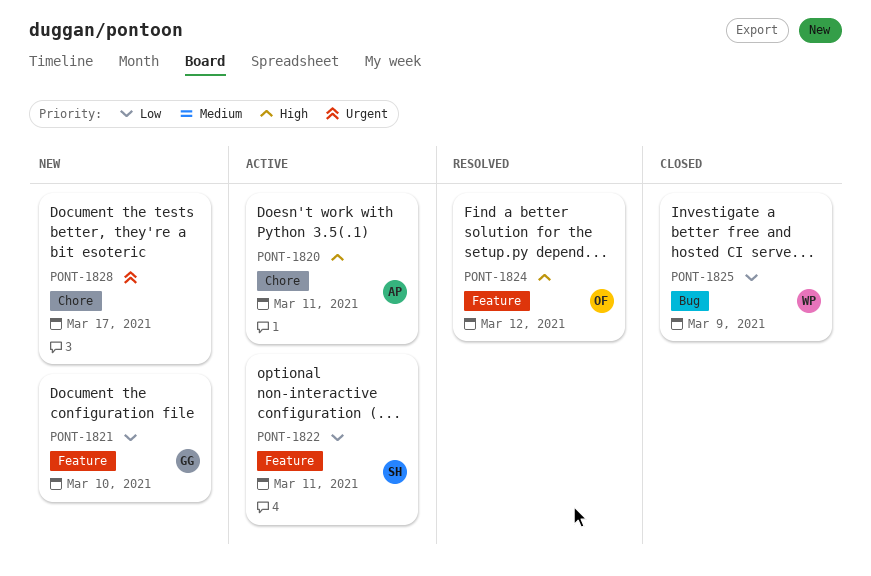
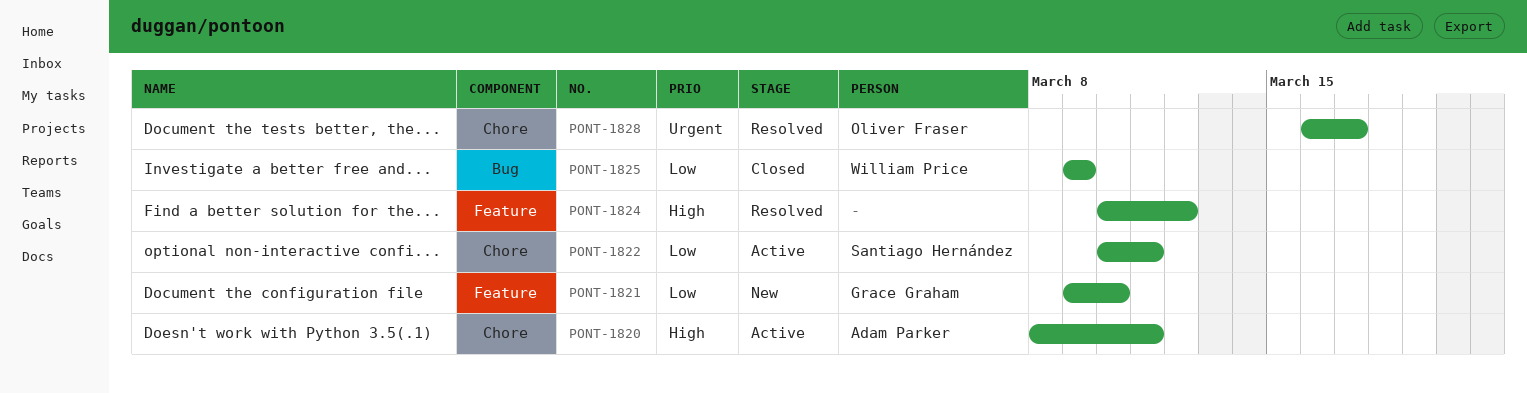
PONT-1822, label: Feature -> Chore
PONT-1824, owner: Oliver Fraser -> none
PONT-1828, status: New -> Resolved
PONT-1828, owner: none -> Oliver Fraser

